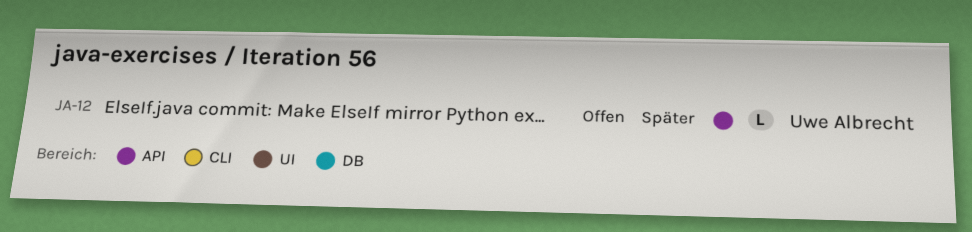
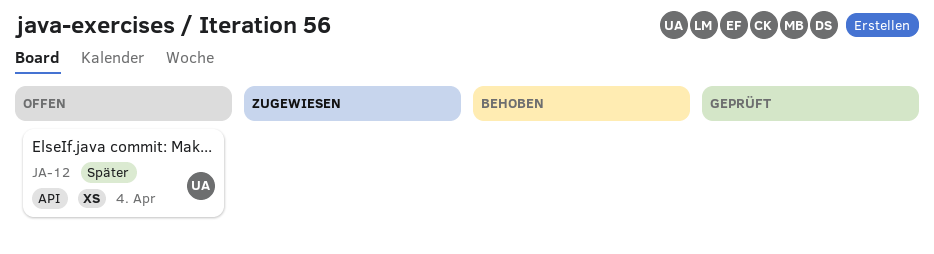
JA-12, estimate: L -> XS

